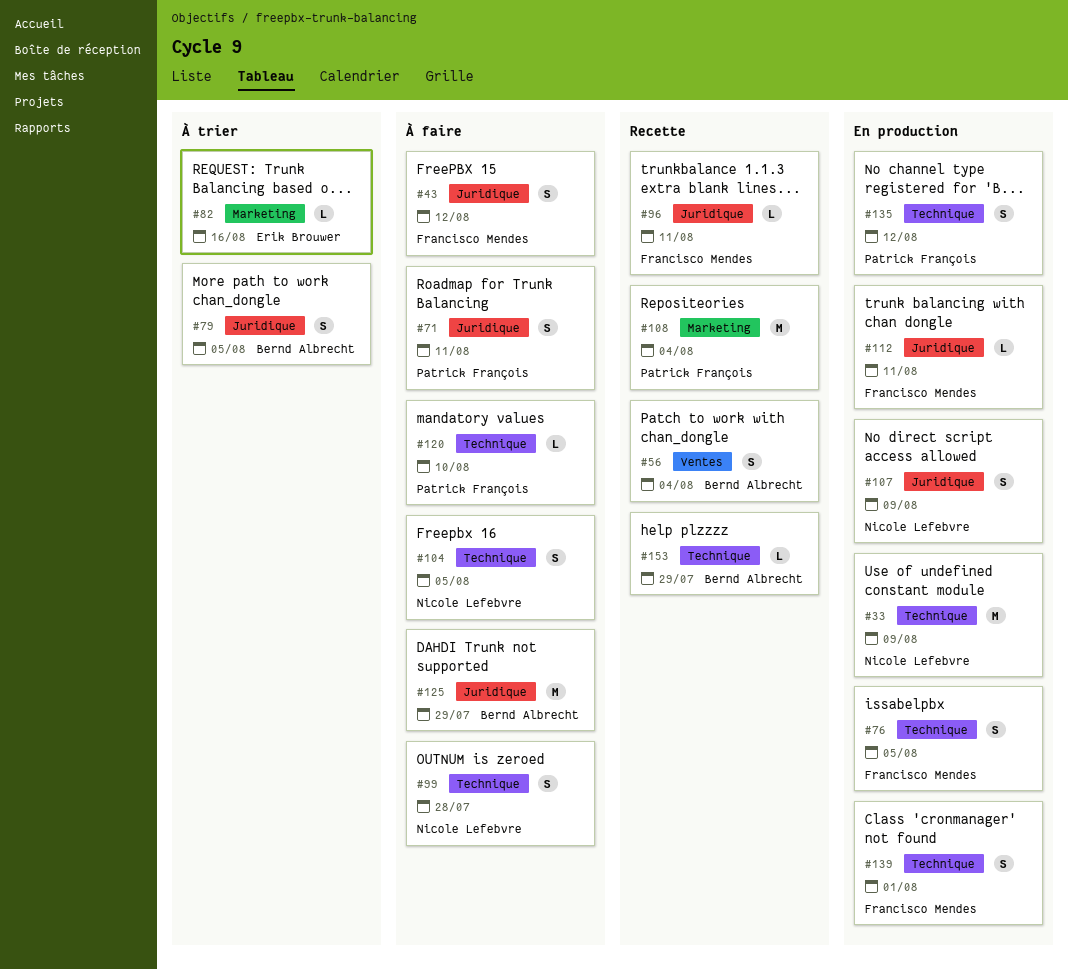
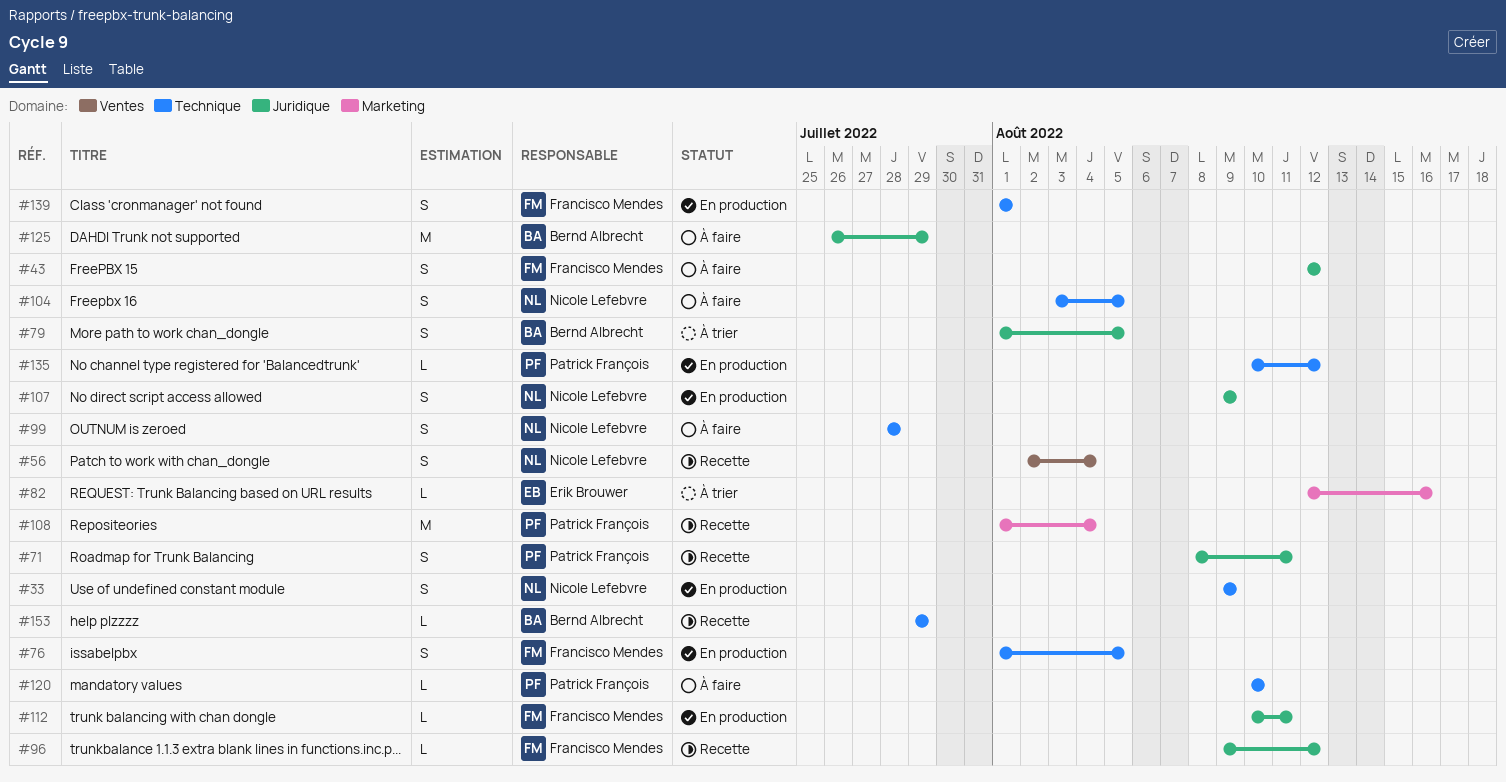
#33, estimate: M -> S
#56, owner: Bernd Albrecht -> Nicole Lefebvre
#71, status: À faire -> Recette
#96, due: Aug 11 -> Aug 12
#135, estimate: S -> L

